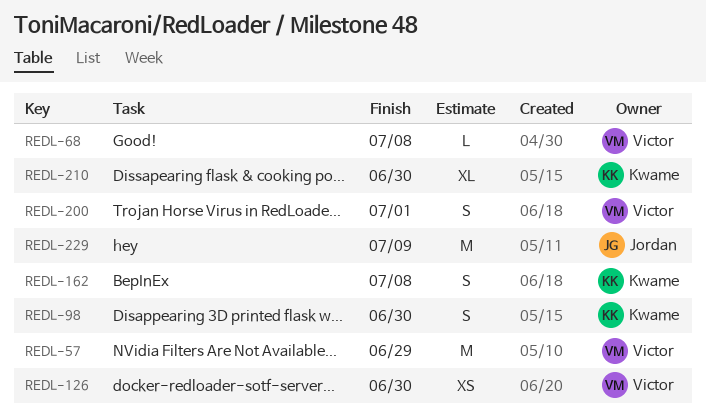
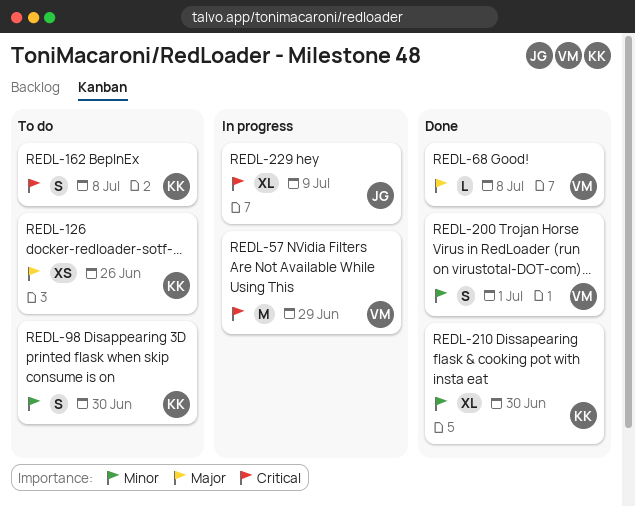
REDL-126, owner: Victor -> Kwame
REDL-126, due: Jun 30 -> Jun 26
REDL-229, estimate: M -> XL

